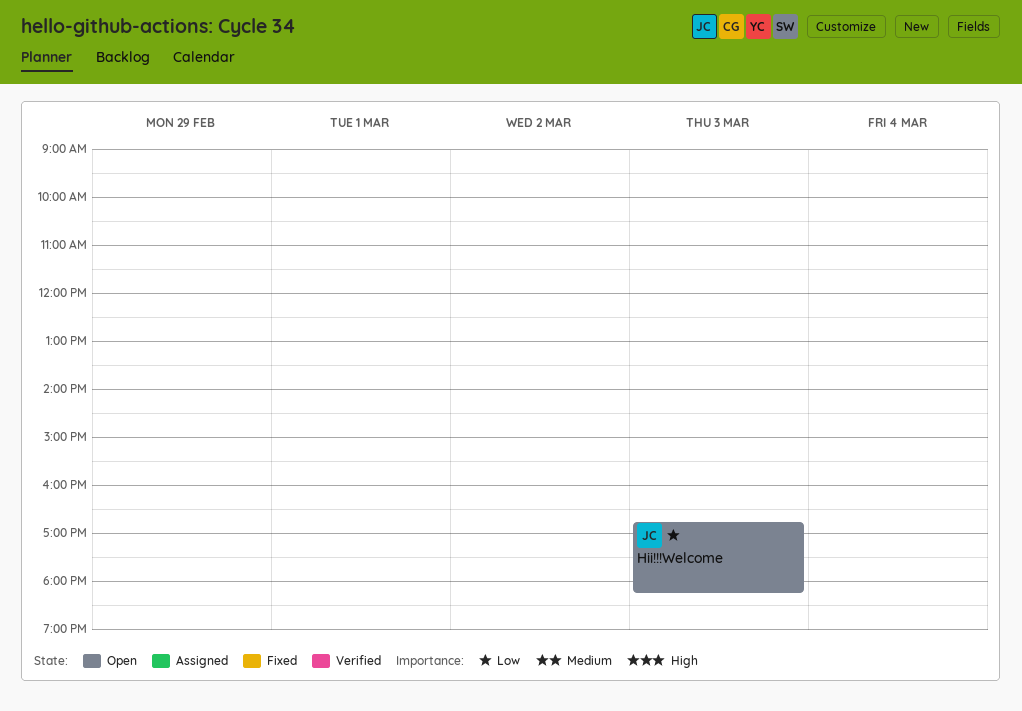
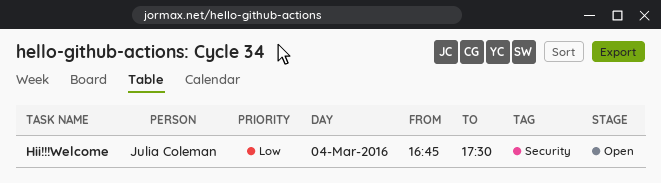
Hii!!!Welcome, day: Mar 3 -> Mar 4
Hii!!!Welcome, ends: 18:15 -> 17:30

